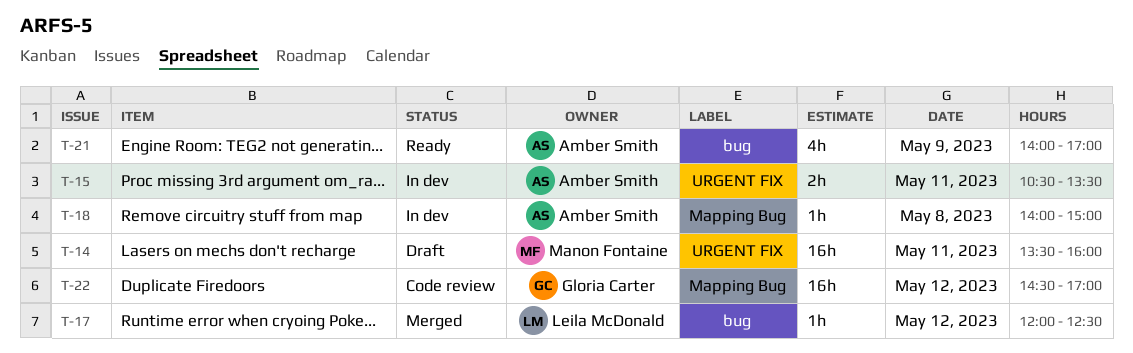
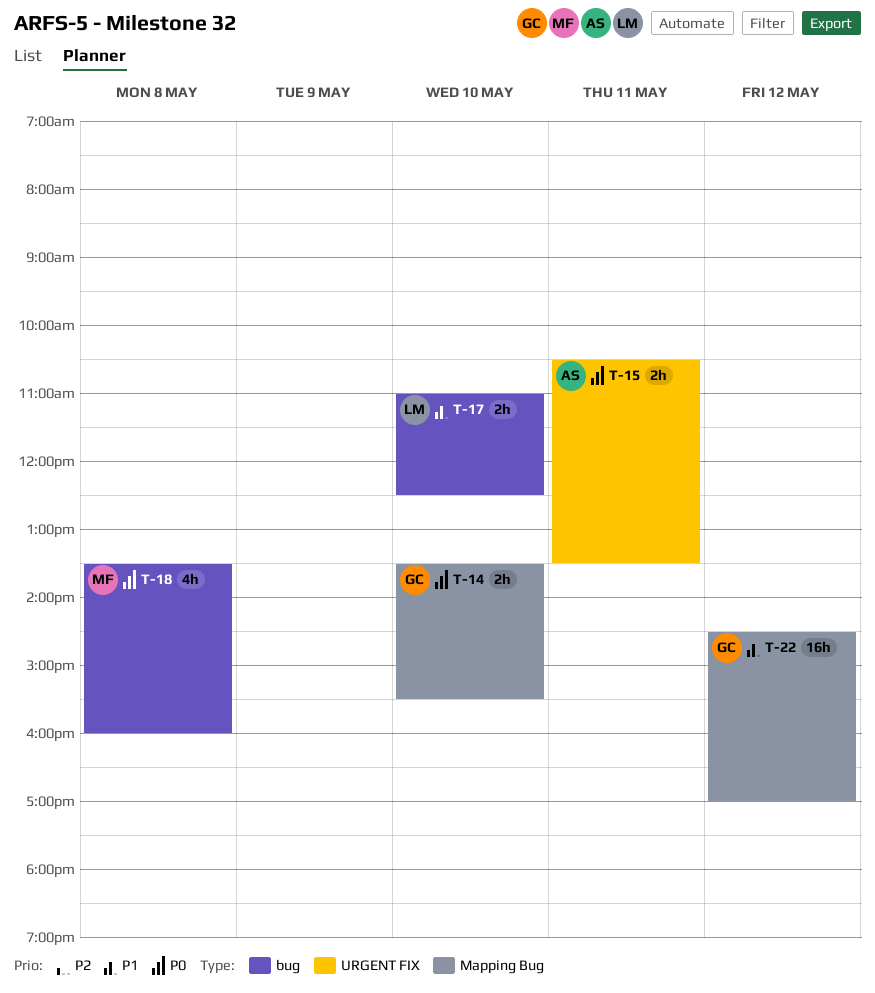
T-14, owner: Manon Fontaine -> Gloria Carter
T-14, label: URGENT FIX -> Mapping Bug
T-14, estimate: 16h -> 2h
T-14, day: May 11 -> May 10
T-14, ends: 16:00 -> 15:30
T-17, estimate: 1h -> 2h
T-17, day: May 12 -> May 10
T-17, begins: 12:00 -> 11:00
T-18, owner: Amber Smith -> Manon Fontaine
T-18, label: Mapping Bug -> bug
T-18, estimate: 1h -> 4h
T-18, begins: 14:00 -> 13:30
T-18, ends: 15:00 -> 16:00
T-21: present -> none

